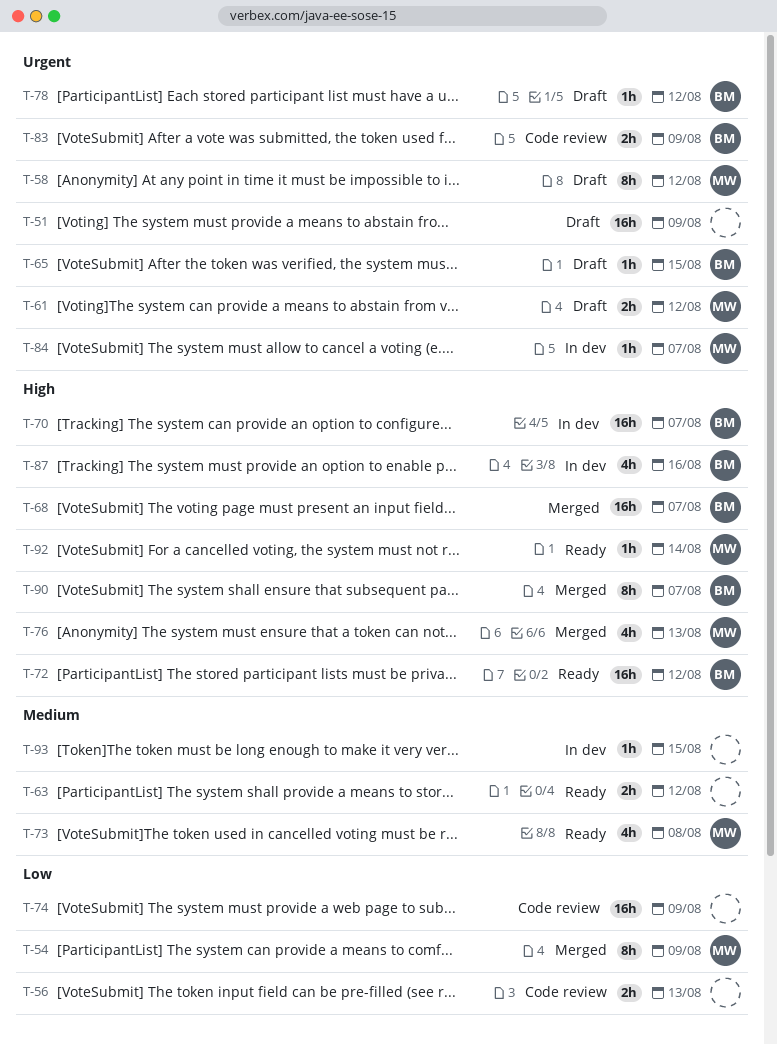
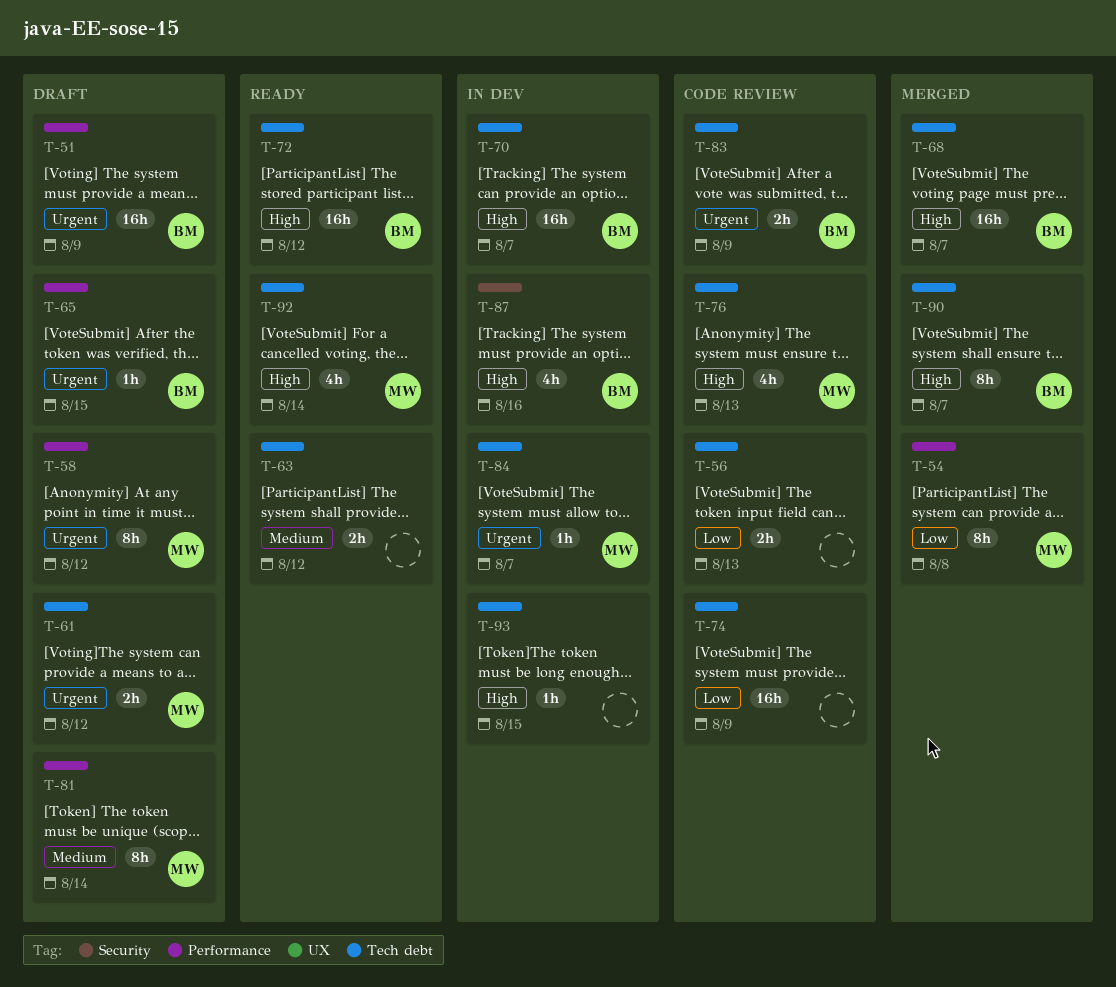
T-51, owner: none -> BM
T-54, due: Aug 9 -> Aug 8
T-73: present -> none
T-76, status: Merged -> Code review
T-78: present -> none
T-81: none -> present
T-92, estimate: 1h -> 4h
T-93, priority: Medium -> High

